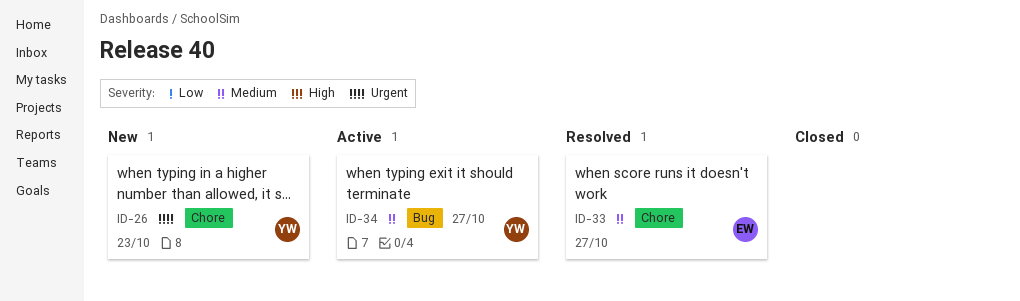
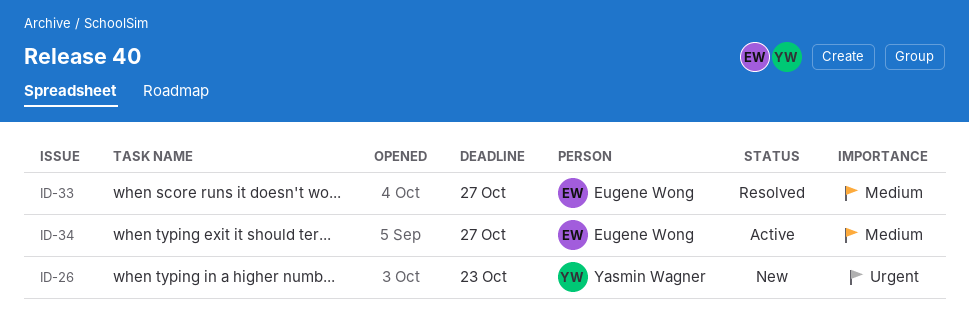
ID-34, owner: Yasmin Wagner -> Eugene Wong

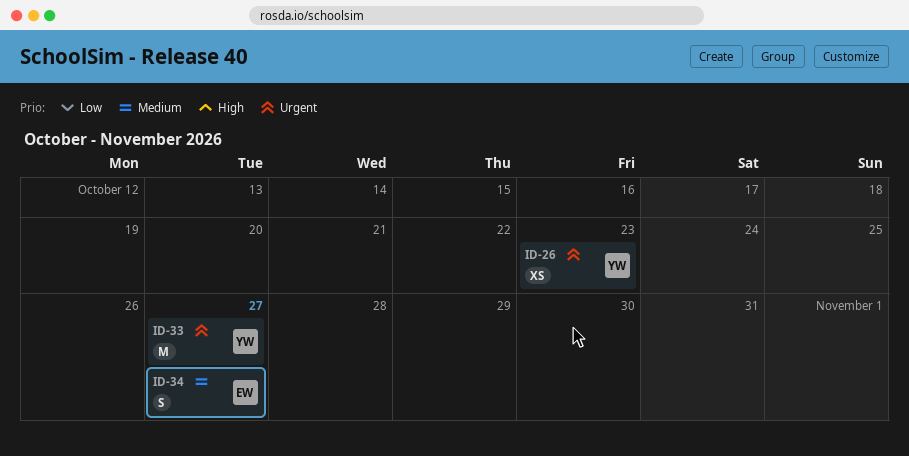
ID-33, owner: Eugene Wong -> Yasmin Wagner
ID-33, priority: Medium -> Urgent

